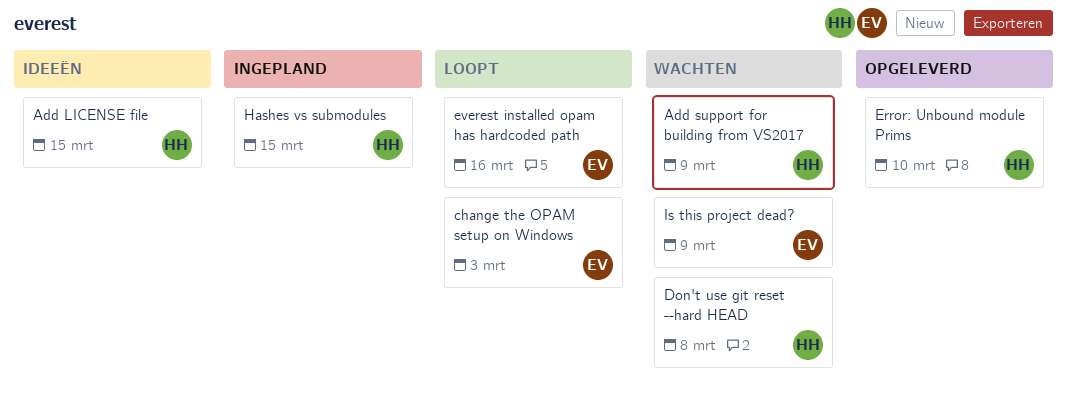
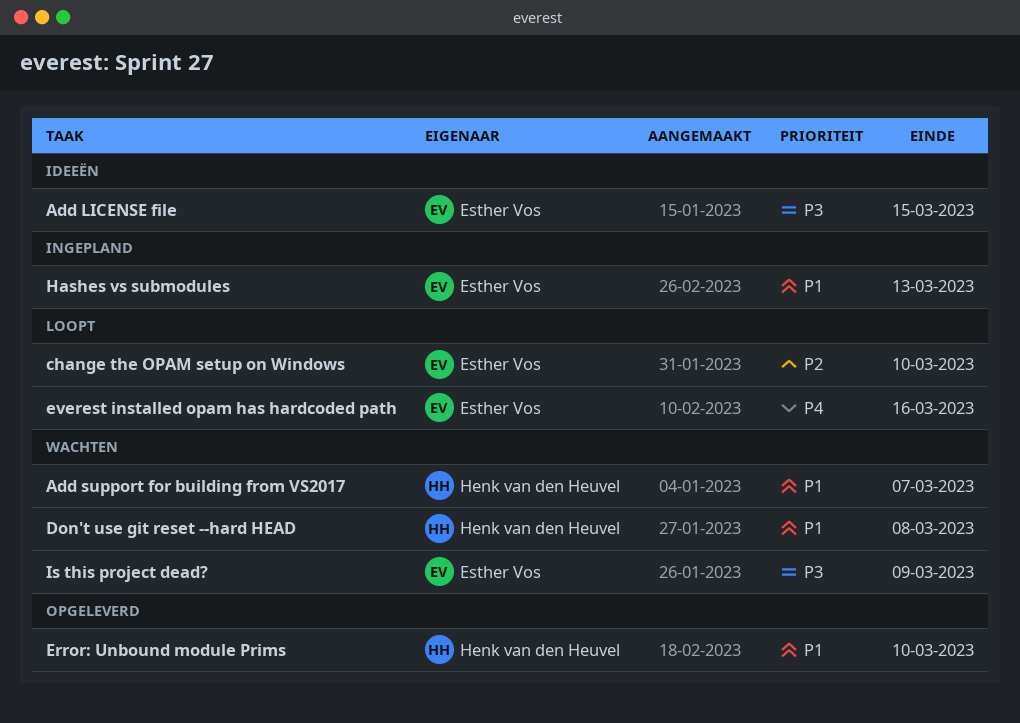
Add LICENSE file, owner: Henk van den Heuvel -> Esther Vos
Add support for building from VS2017, due: Mar 9 -> Mar 7
change the OPAM setup on Windows, due: Mar 3 -> Mar 10
Hashes vs submodules, owner: Henk van den Heuvel -> Esther Vos
Hashes vs submodules, due: Mar 15 -> Mar 13

